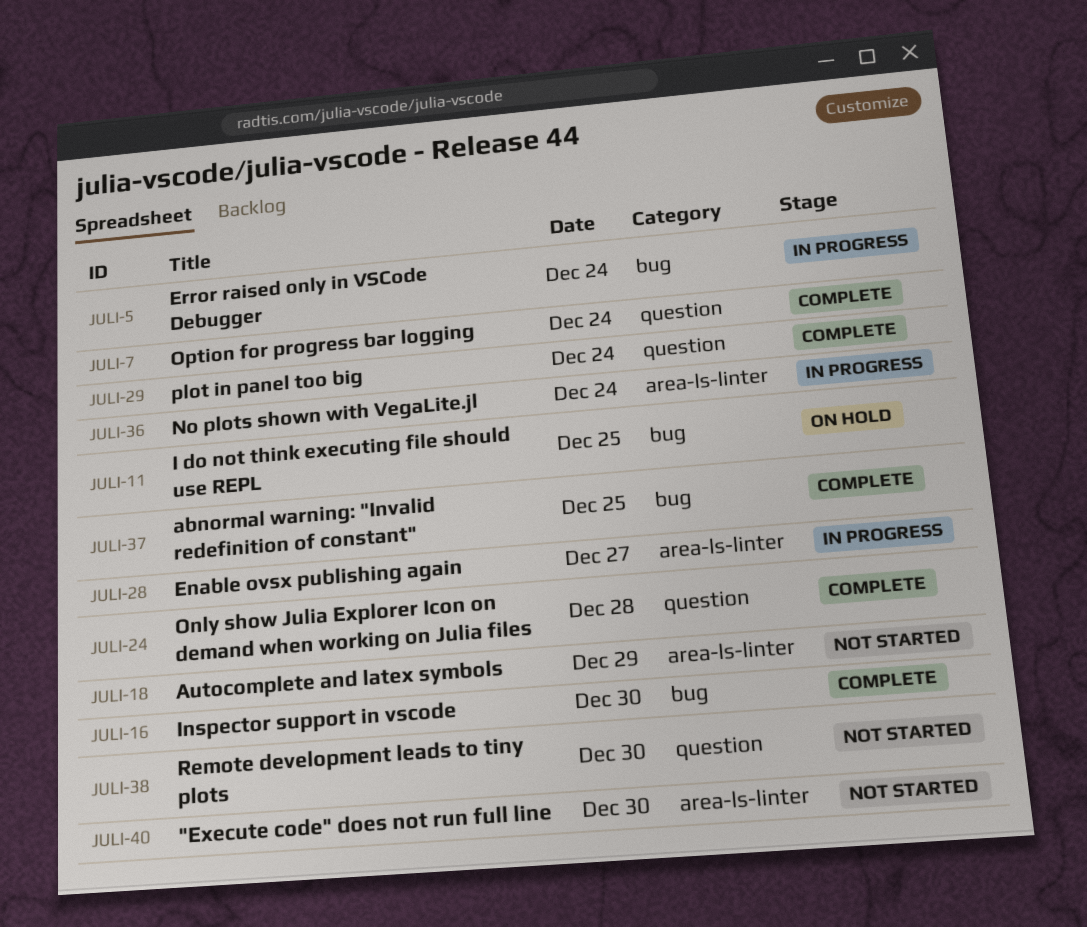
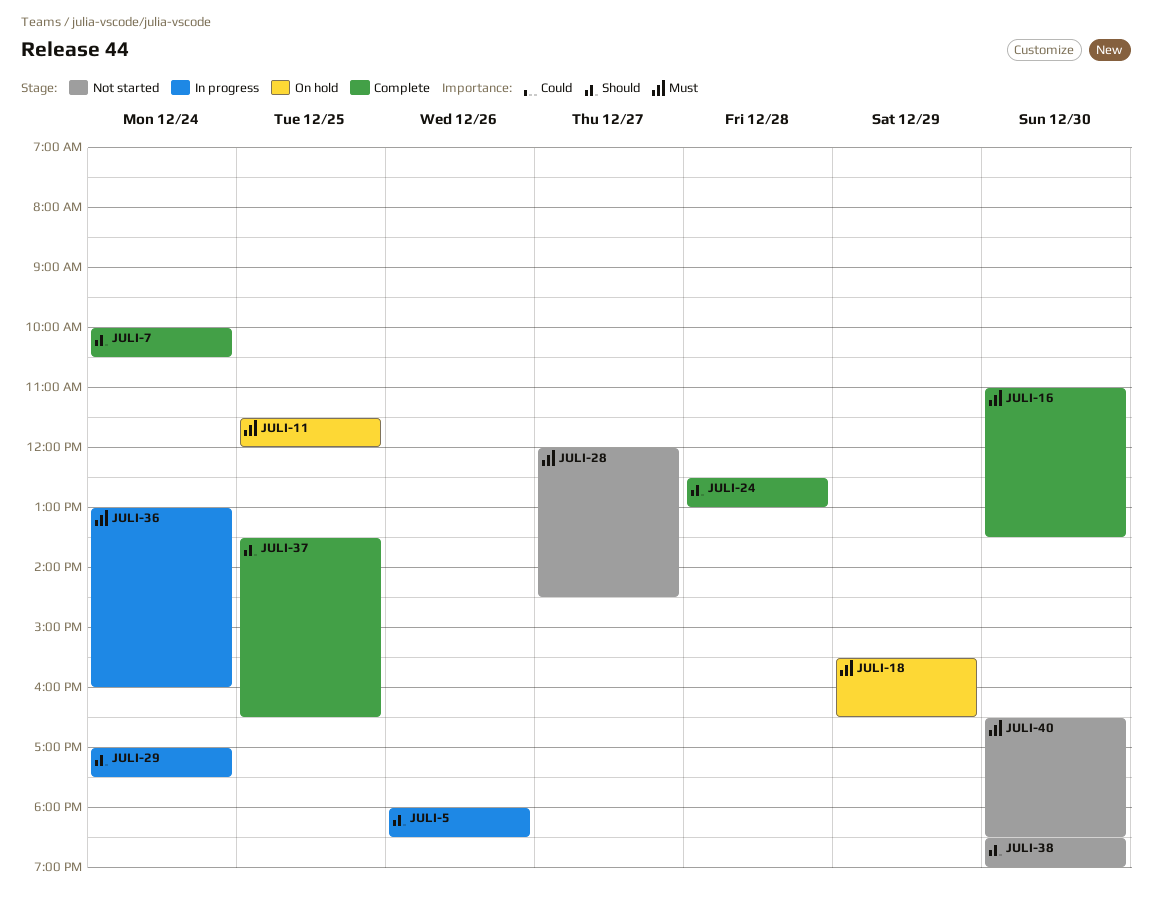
JULI-5, day: Dec 24 -> Dec 26
JULI-18, status: Not started -> On hold
JULI-28, status: In progress -> Not started
JULI-29, status: Complete -> In progress

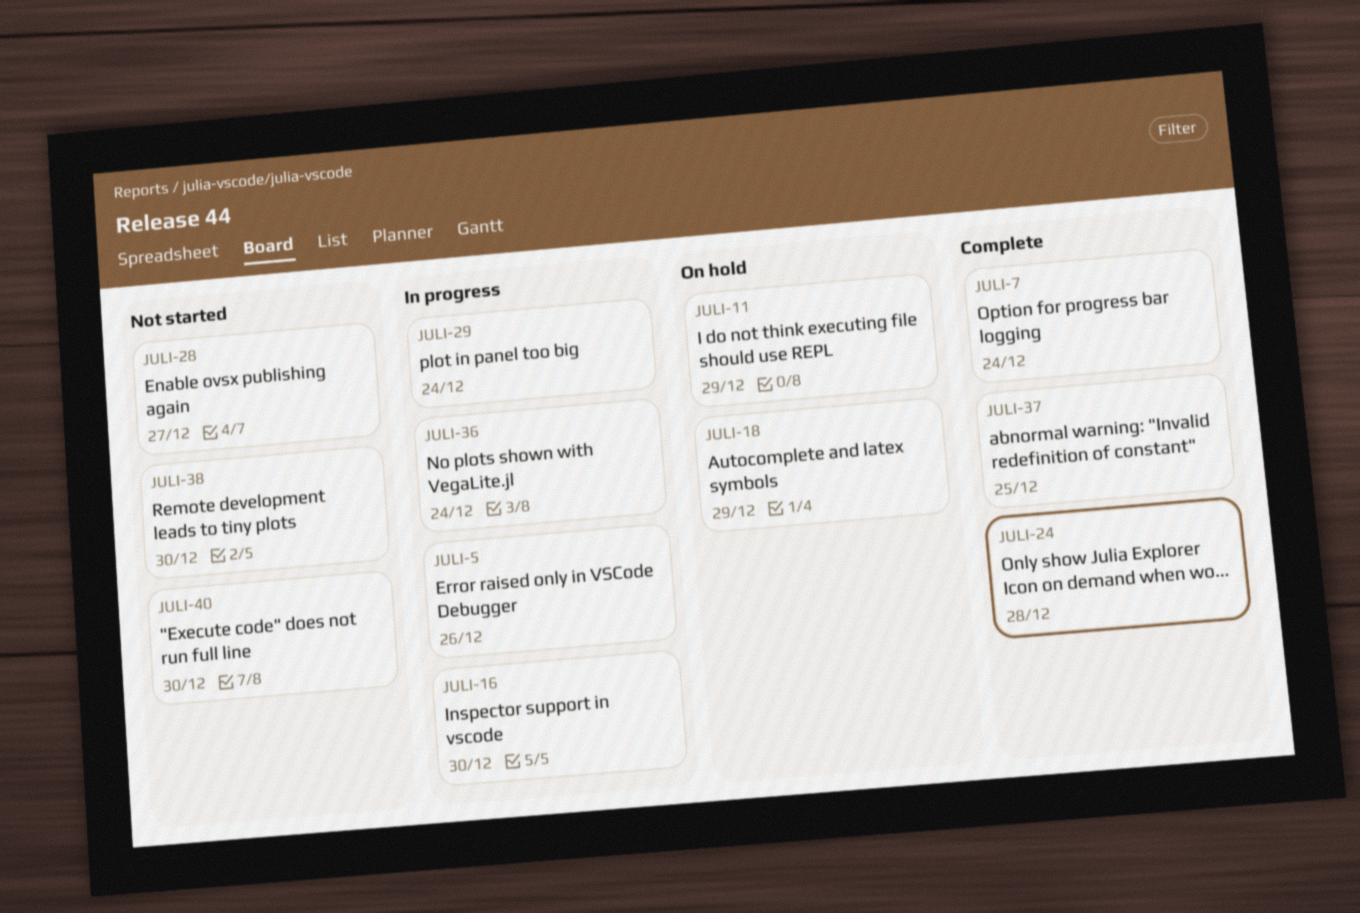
JULI-11, day: Dec 25 -> Dec 29
JULI-16, status: Complete -> In progress

